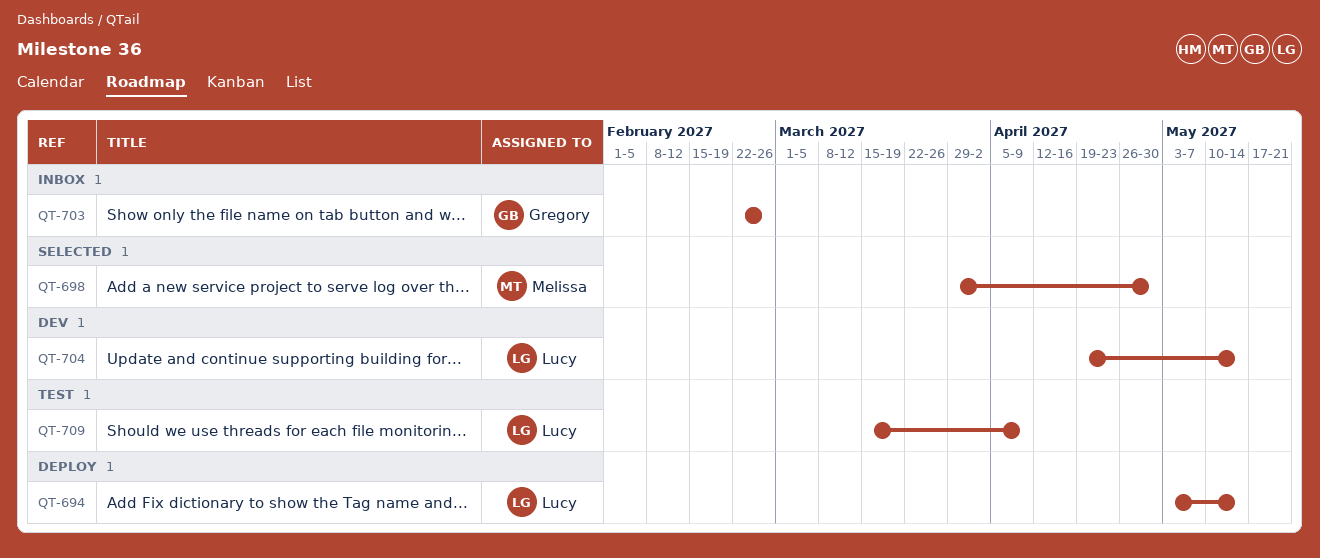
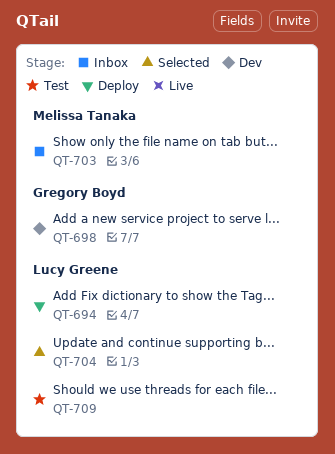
QT-698, status: Selected -> Dev
QT-698, owner: Melissa Tanaka -> Gregory Boyd
QT-703, owner: Gregory Boyd -> Melissa Tanaka
QT-704, status: Dev -> Selected

